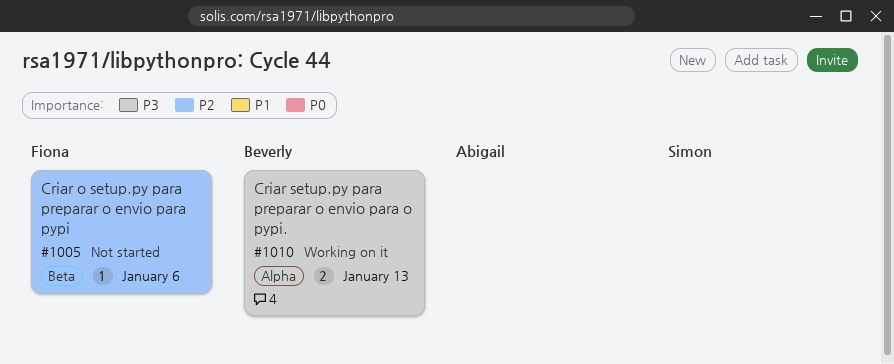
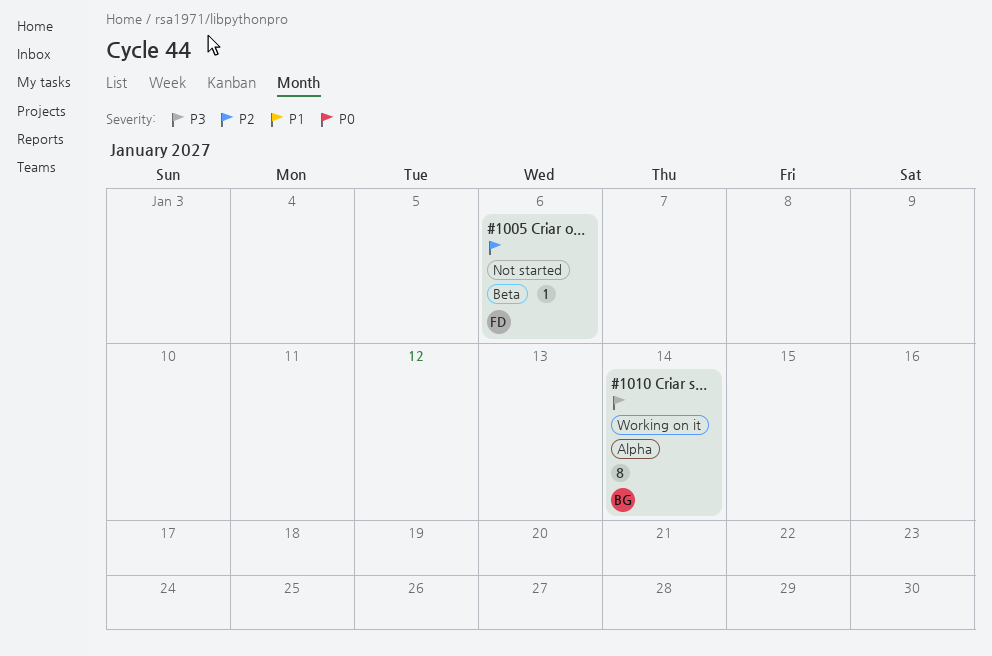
#1010, estimate: 2 -> 8
#1010, due: Jan 13 -> Jan 14

